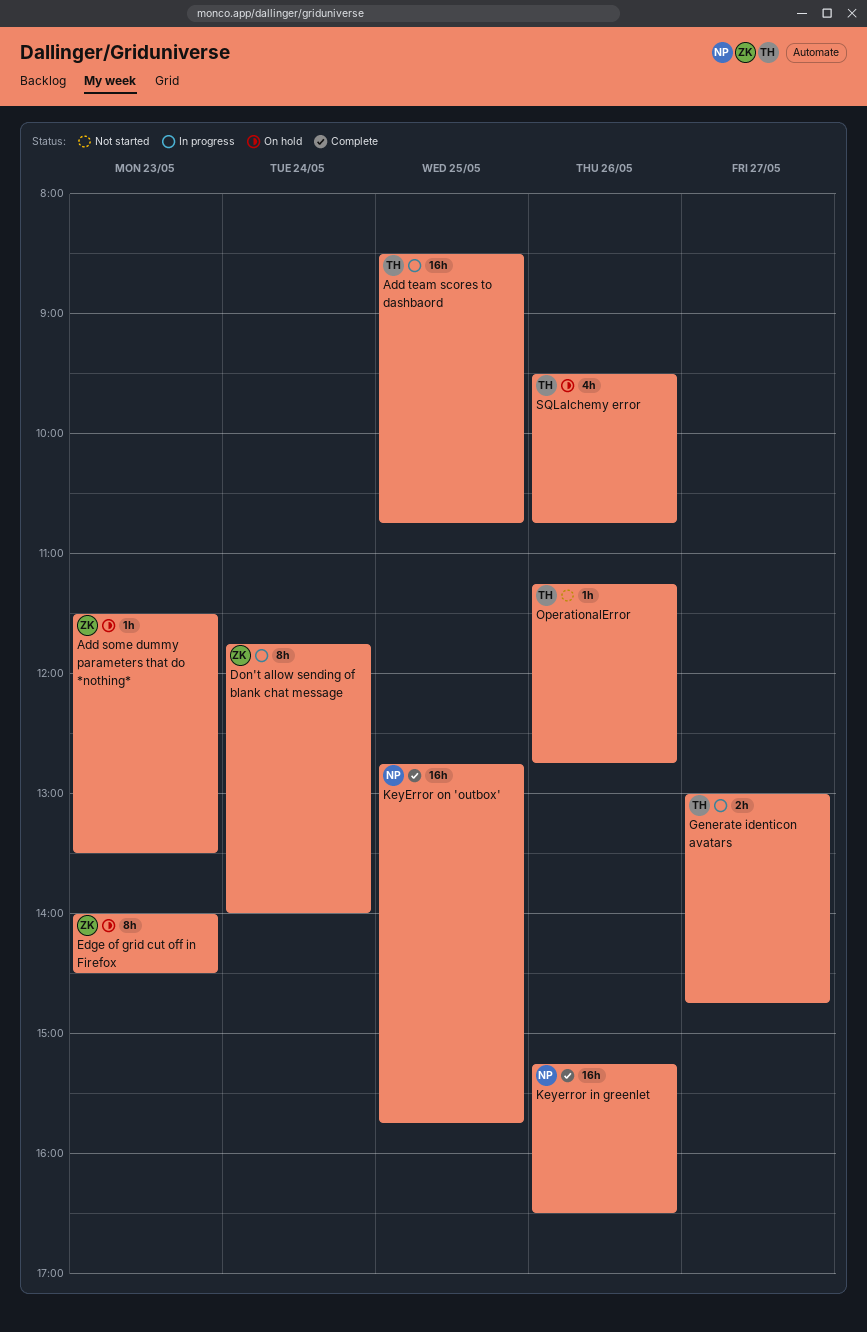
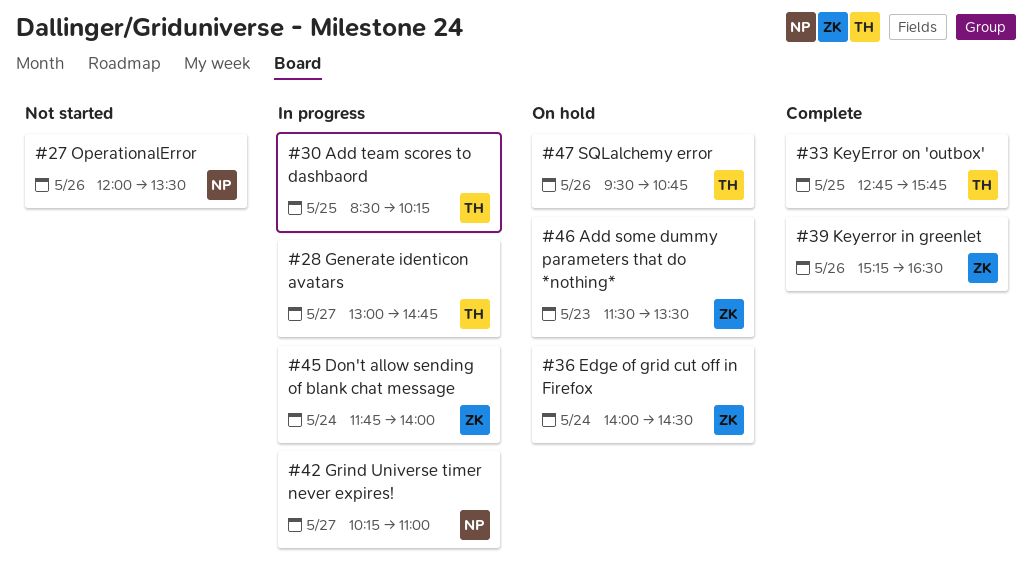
Add team scores to dashbaord, ends: 10:45 -> 10:15
Edge of grid cut off in Firefox, day: May 23 -> May 24
Grind Universe timer never expires!: none -> present
Keyerror in greenlet, owner: NP -> ZK
KeyError on 'outbox', owner: NP -> TH
OperationalError, owner: TH -> NP
OperationalError, begins: 11:15 -> 12:00
OperationalError, ends: 12:45 -> 13:30

